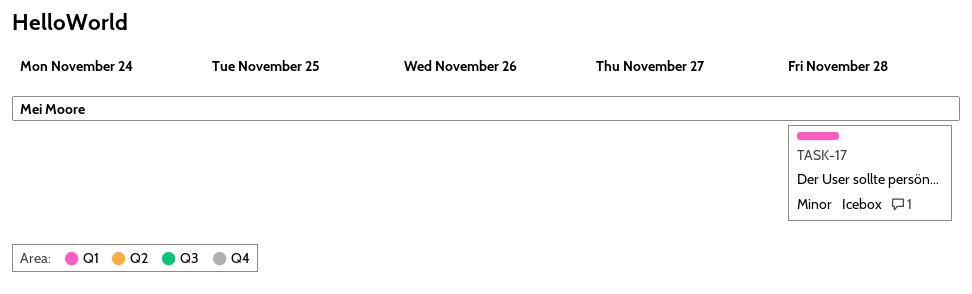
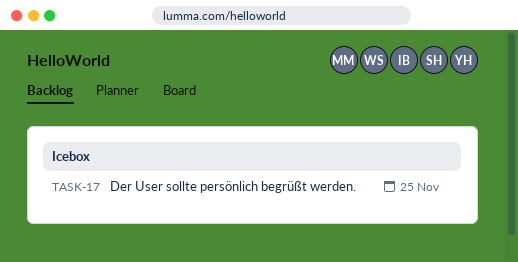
TASK-17, due: Nov 28 -> Nov 25

